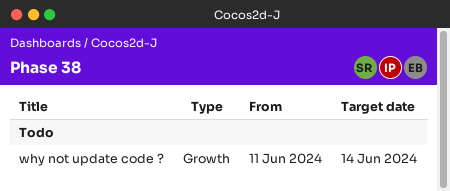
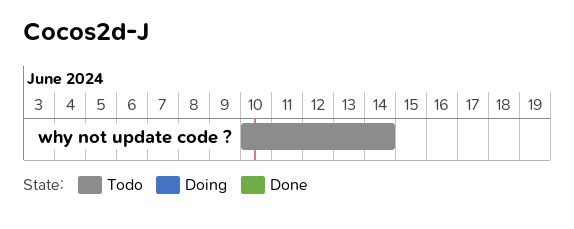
why not update code ?, start: Jun 11 -> Jun 10

